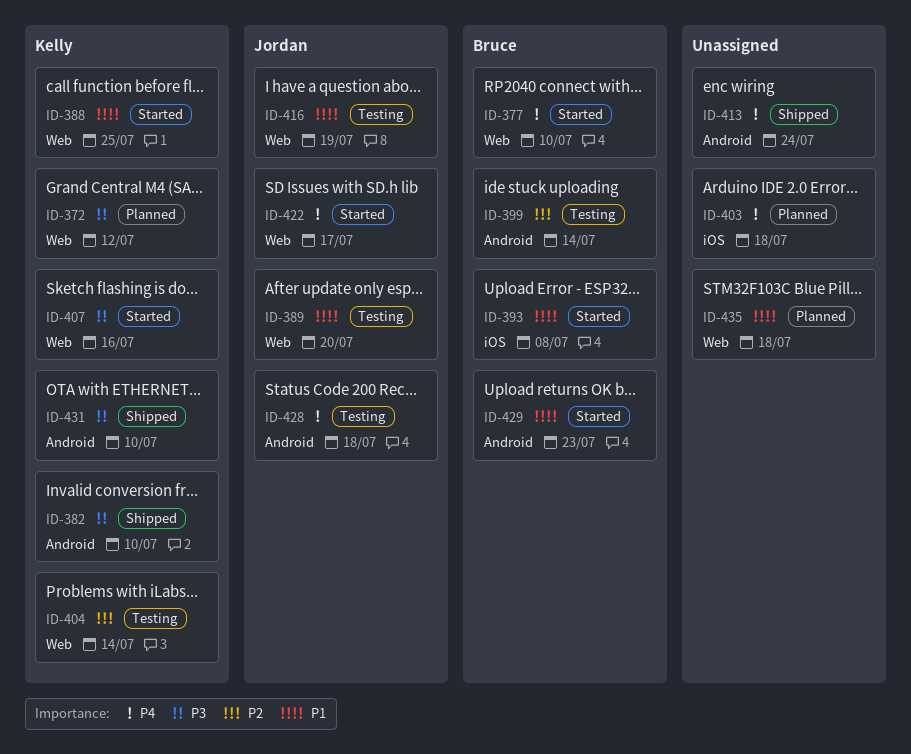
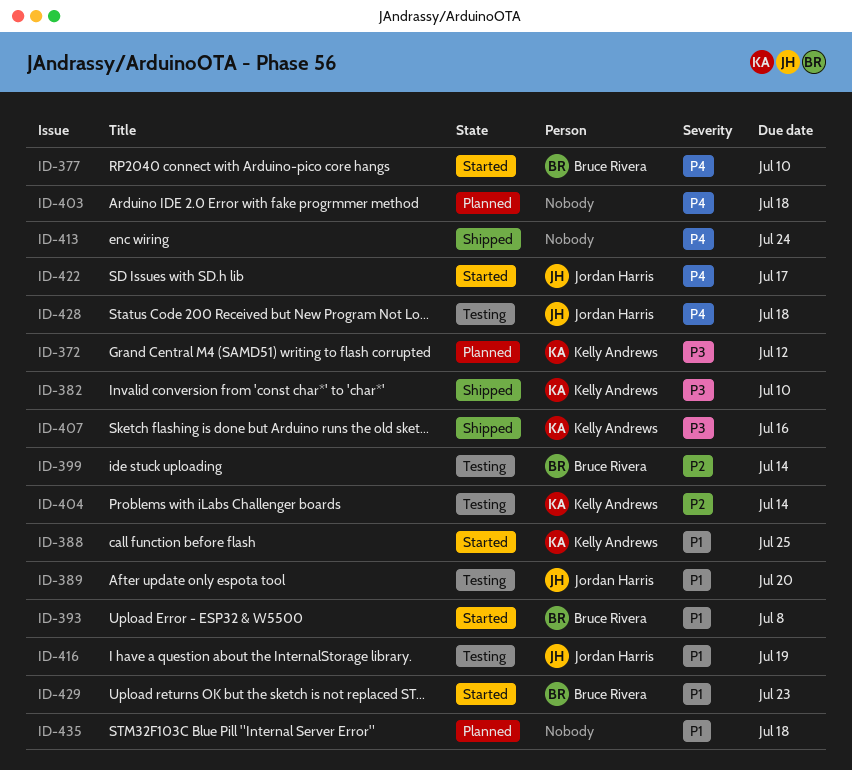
ID-407, status: Started -> Shipped
ID-431: present -> none

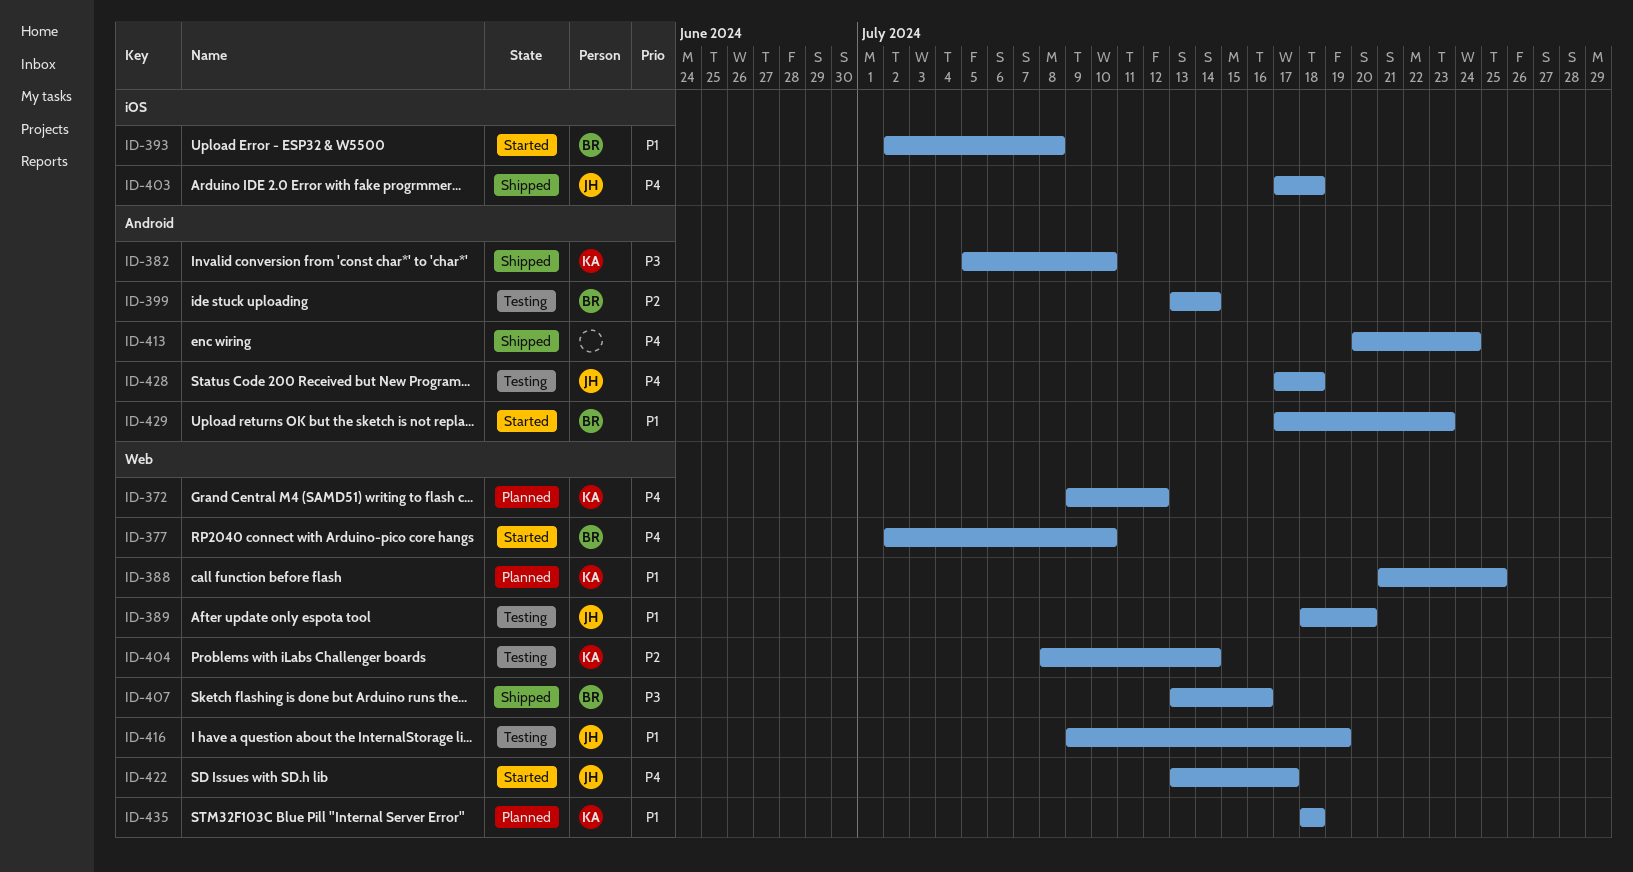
ID-372, priority: P3 -> P4
ID-388, status: Started -> Planned
ID-403, status: Planned -> Shipped
ID-403, owner: none -> Jordan Harris
ID-407, owner: Kelly Andrews -> Bruce Rivera
ID-435, owner: none -> Kelly Andrews

